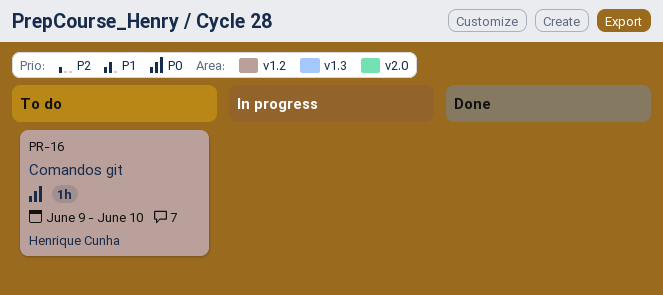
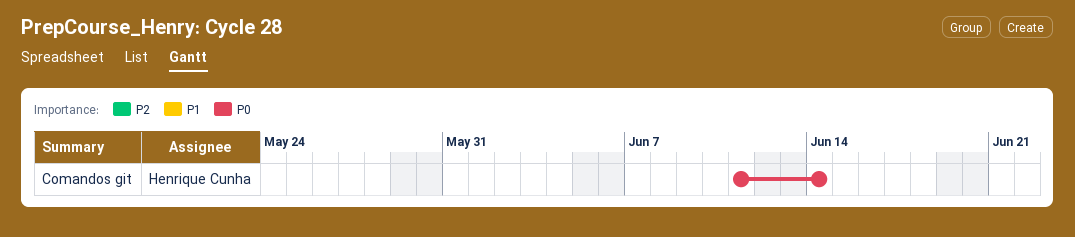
Comandos git, start: Jun 9 -> Jun 11
Comandos git, due: Jun 10 -> Jun 14

